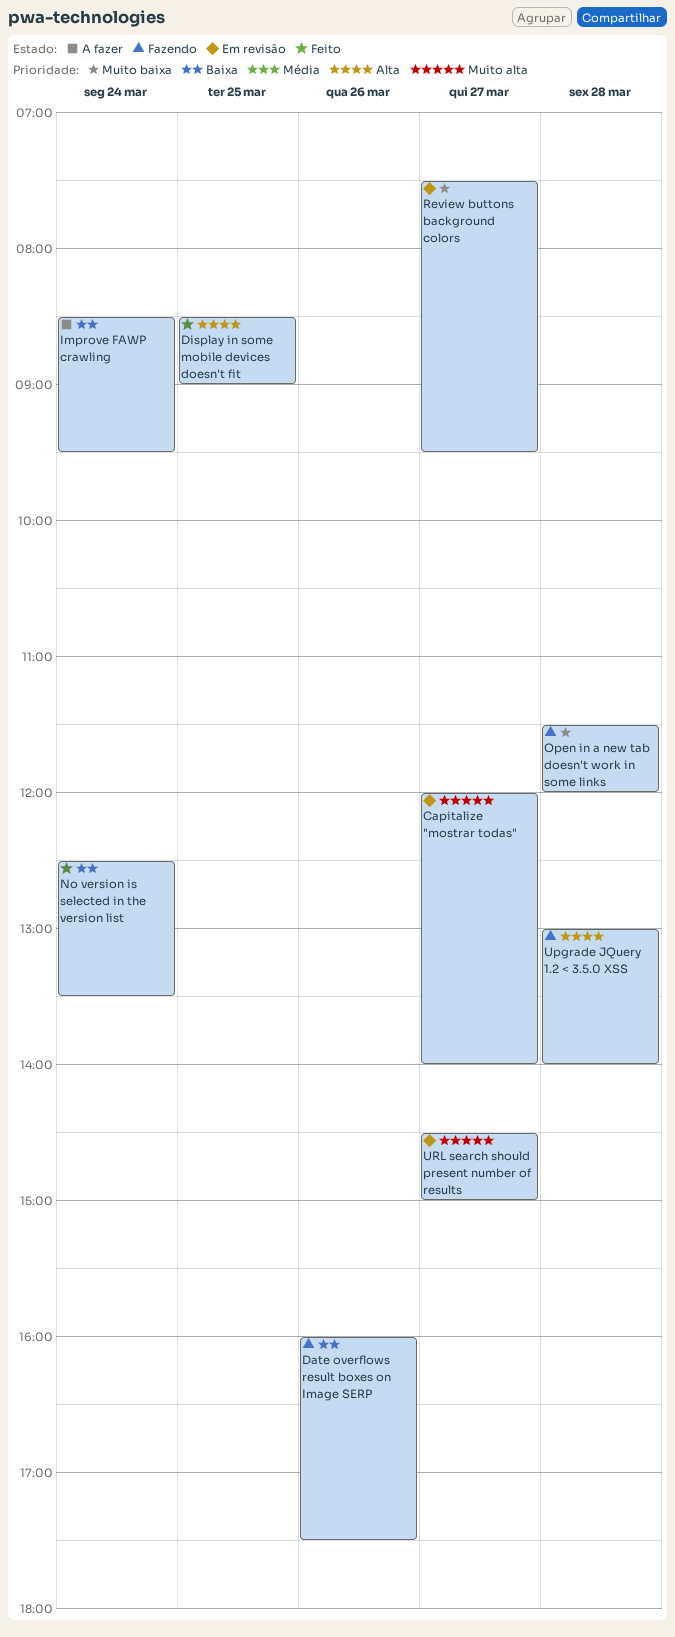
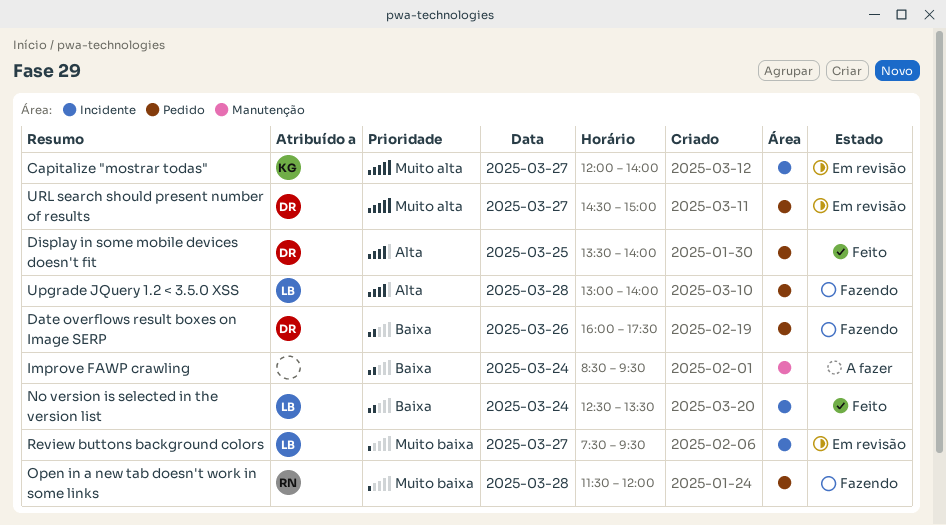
Display in some mobile devices doesn't fit, begins: 08:30 -> 13:30
Display in some mobile devices doesn't fit, ends: 09:00 -> 14:00

